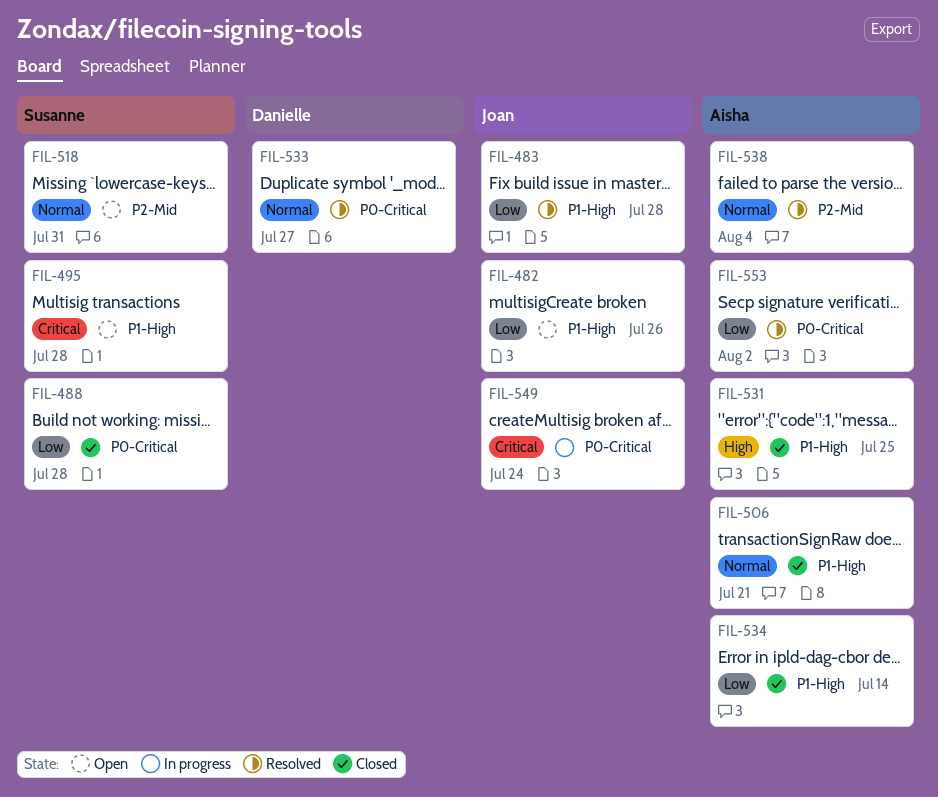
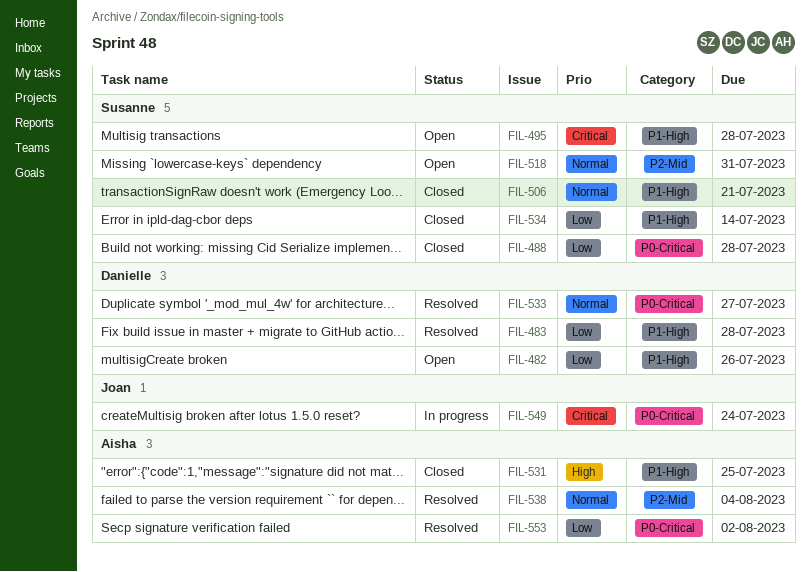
FIL-482, owner: Joan -> Danielle
FIL-483, owner: Joan -> Danielle
FIL-506, owner: Aisha -> Susanne
FIL-534, owner: Aisha -> Susanne

